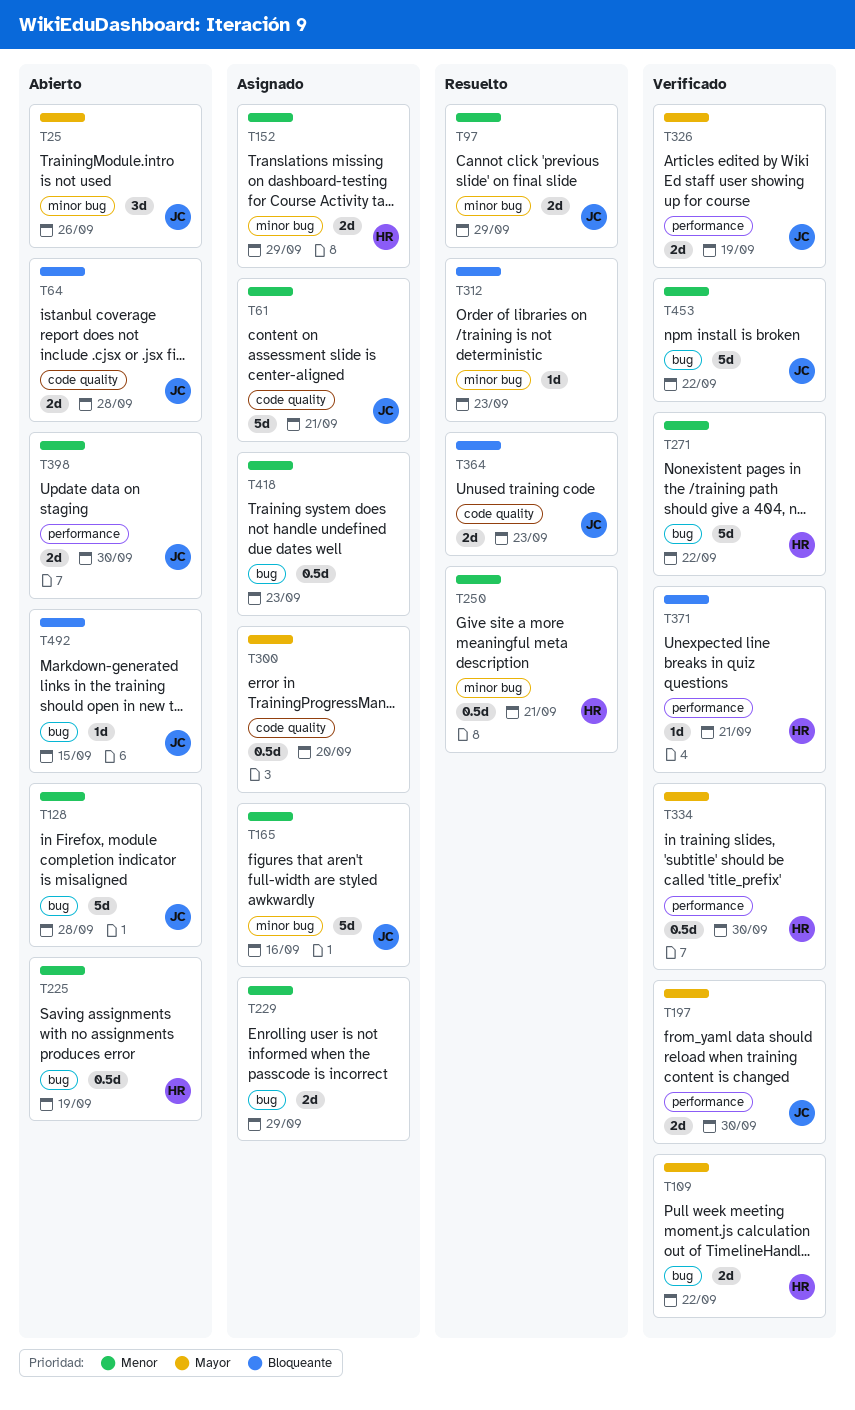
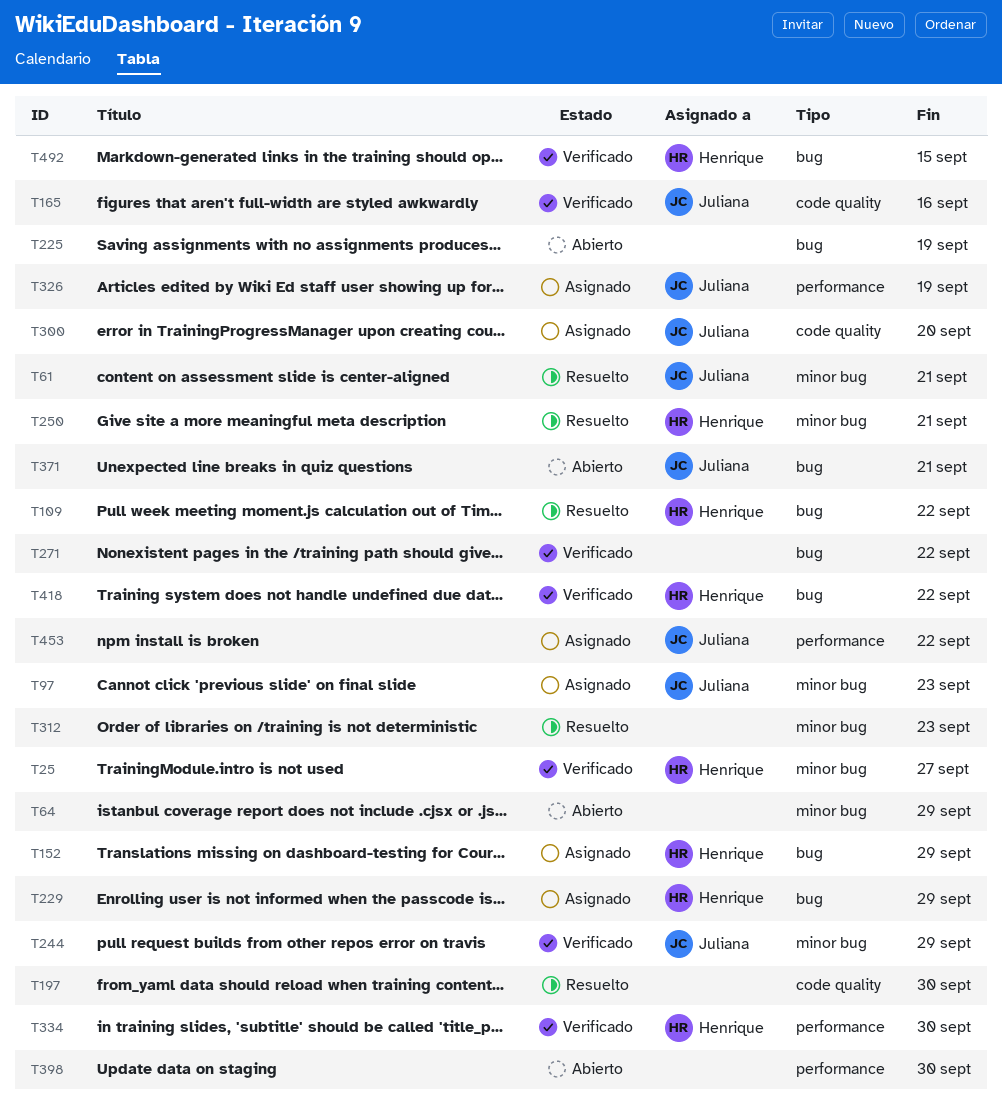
T25, status: Abierto -> Verificado
T25, owner: Juliana -> Henrique
T25, due: Sep 26 -> Sep 27
T61, status: Asignado -> Resuelto
T61, label: code quality -> minor bug
T64, owner: Juliana -> none
T64, label: code quality -> minor bug
T64, due: Sep 28 -> Sep 29
T97, status: Resuelto -> Asignado
T97, due: Sep 29 -> Sep 23
T109, status: Verificado -> Resuelto
T128: present -> none
T152, label: minor bug -> bug
T165, status: Asignado -> Verificado
T165, label: minor bug -> code quality
T197, status: Verificado -> Resuelto
T197, owner: Juliana -> none
T197, label: performance -> code quality
T225, owner: Henrique -> none
T229, owner: none -> Henrique
T244: none -> present
T271, owner: Henrique -> none
T300, owner: none -> Juliana
T326, status: Verificado -> Asignado
T364: present -> none
T371, status: Verificado -> Abierto
T371, owner: Henrique -> Juliana
T371, label: performance -> bug
T398, owner: Juliana -> none
T418, status: Asignado -> Verificado
T418, owner: none -> Henrique
T418, due: Sep 23 -> Sep 22
T453, status: Verificado -> Asignado
T453, label: bug -> performance
T492, status: Abierto -> Verificado
T492, owner: Juliana -> Henrique

